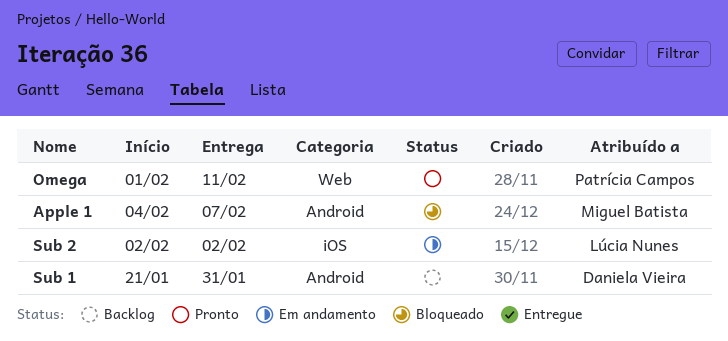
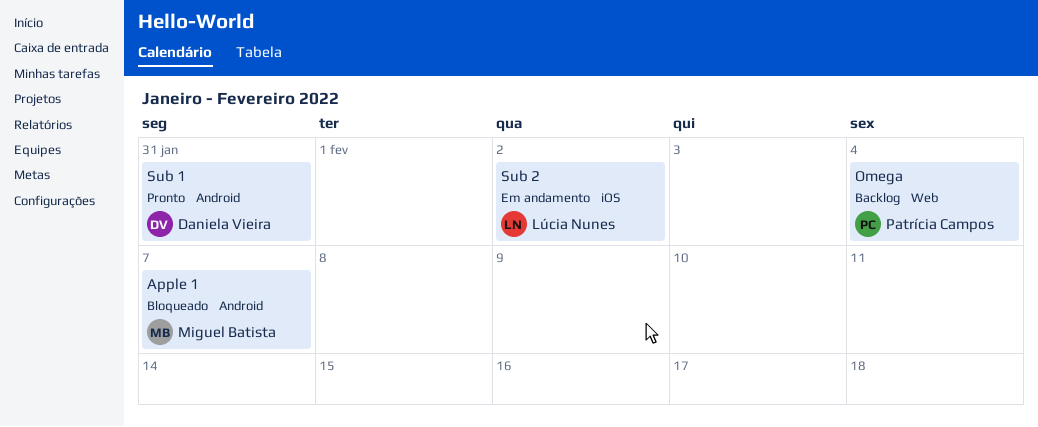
Omega, status: Pronto -> Backlog
Omega, due: Feb 11 -> Feb 4
Sub 1, status: Backlog -> Pronto

